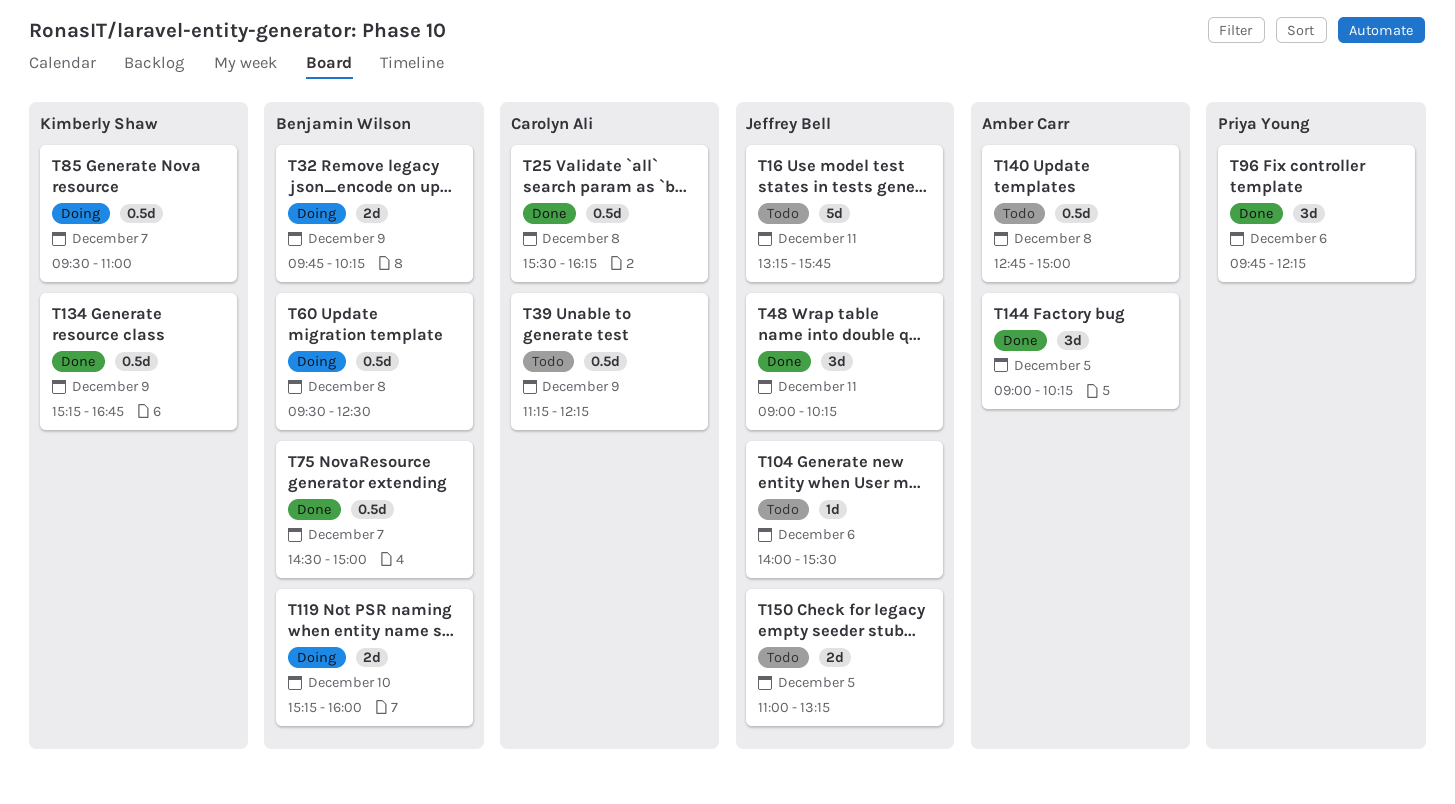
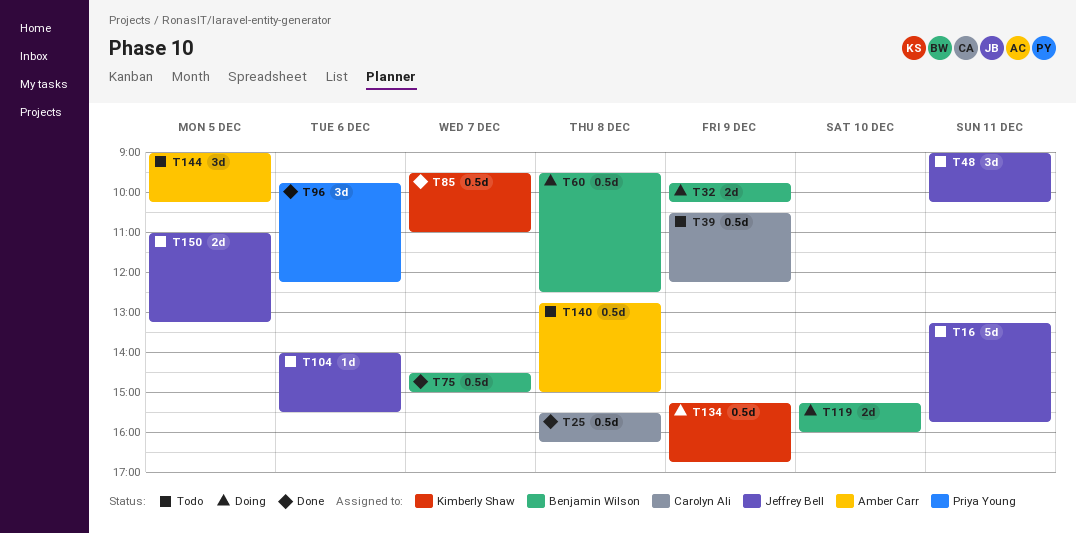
T39, begins: 11:15 -> 10:30
T48, status: Done -> Todo
T85, status: Doing -> Done
T134, status: Done -> Doing
T144, status: Done -> Todo

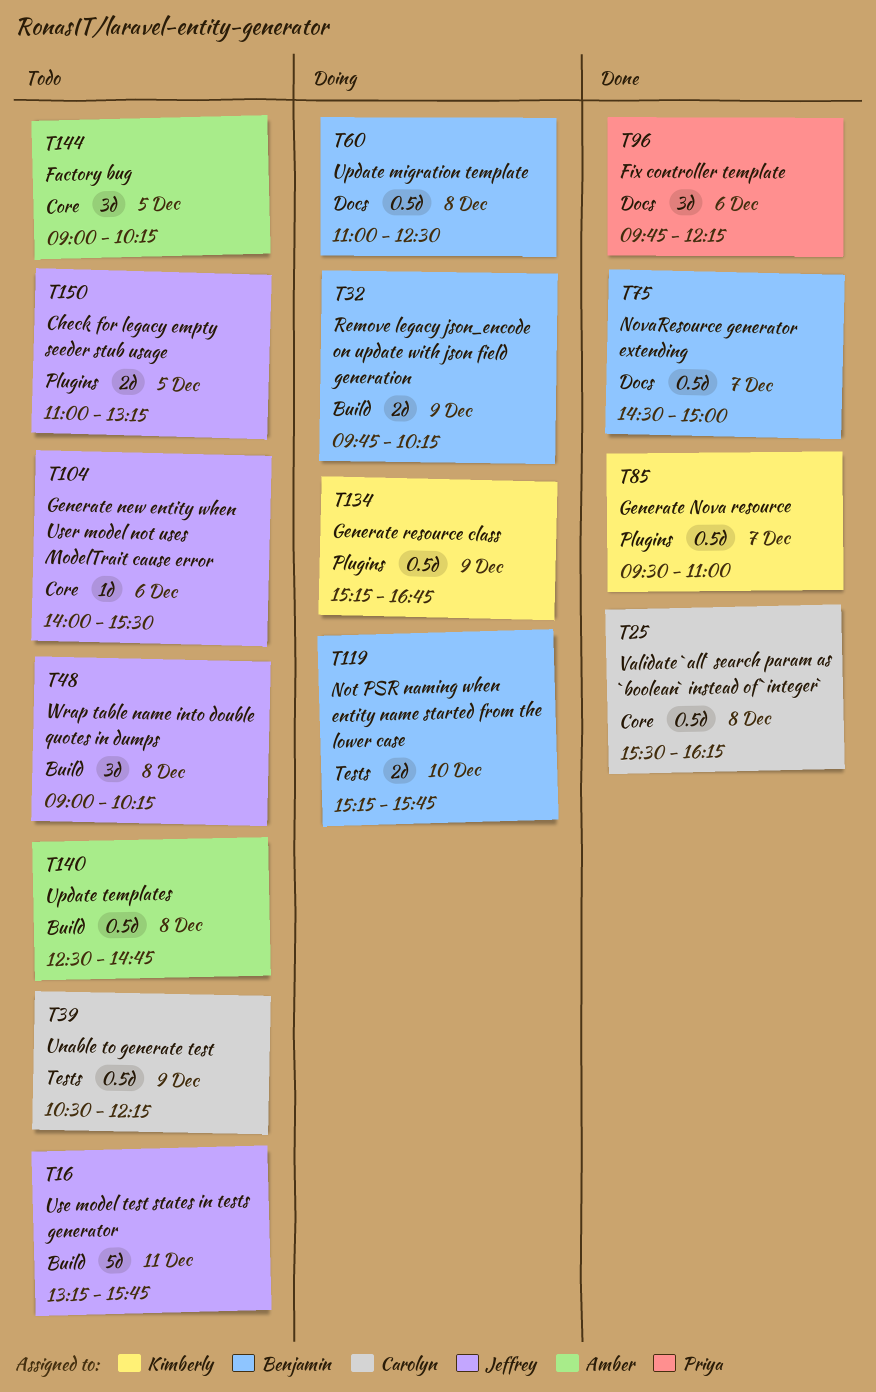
T48, day: Dec 11 -> Dec 8
T60, begins: 09:30 -> 11:00
T119, ends: 16:00 -> 15:45
T140, begins: 12:45 -> 12:30
T140, ends: 15:00 -> 14:45

